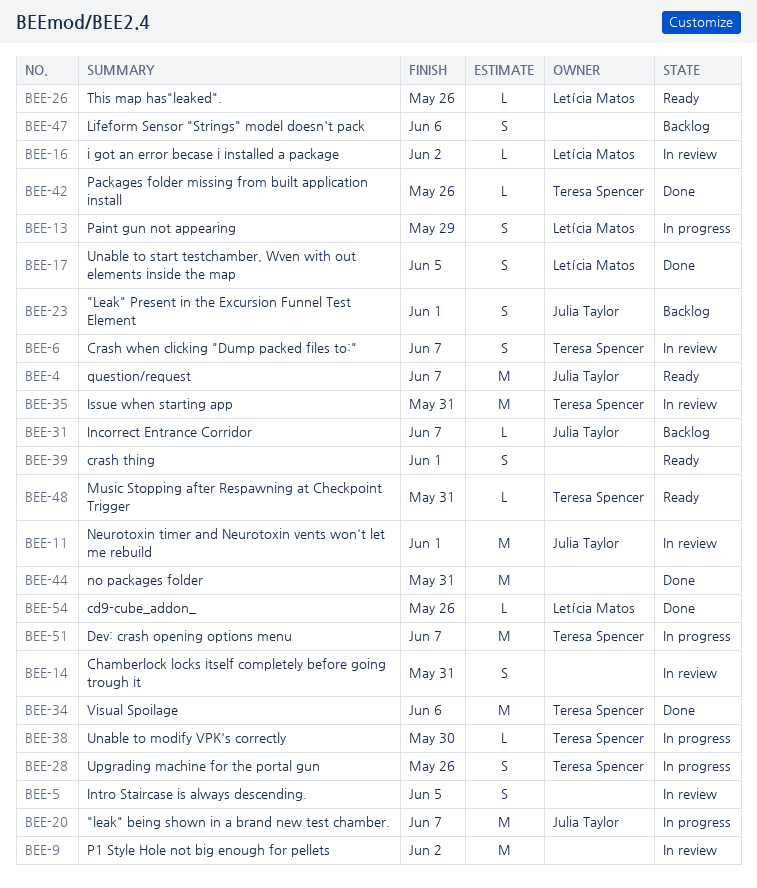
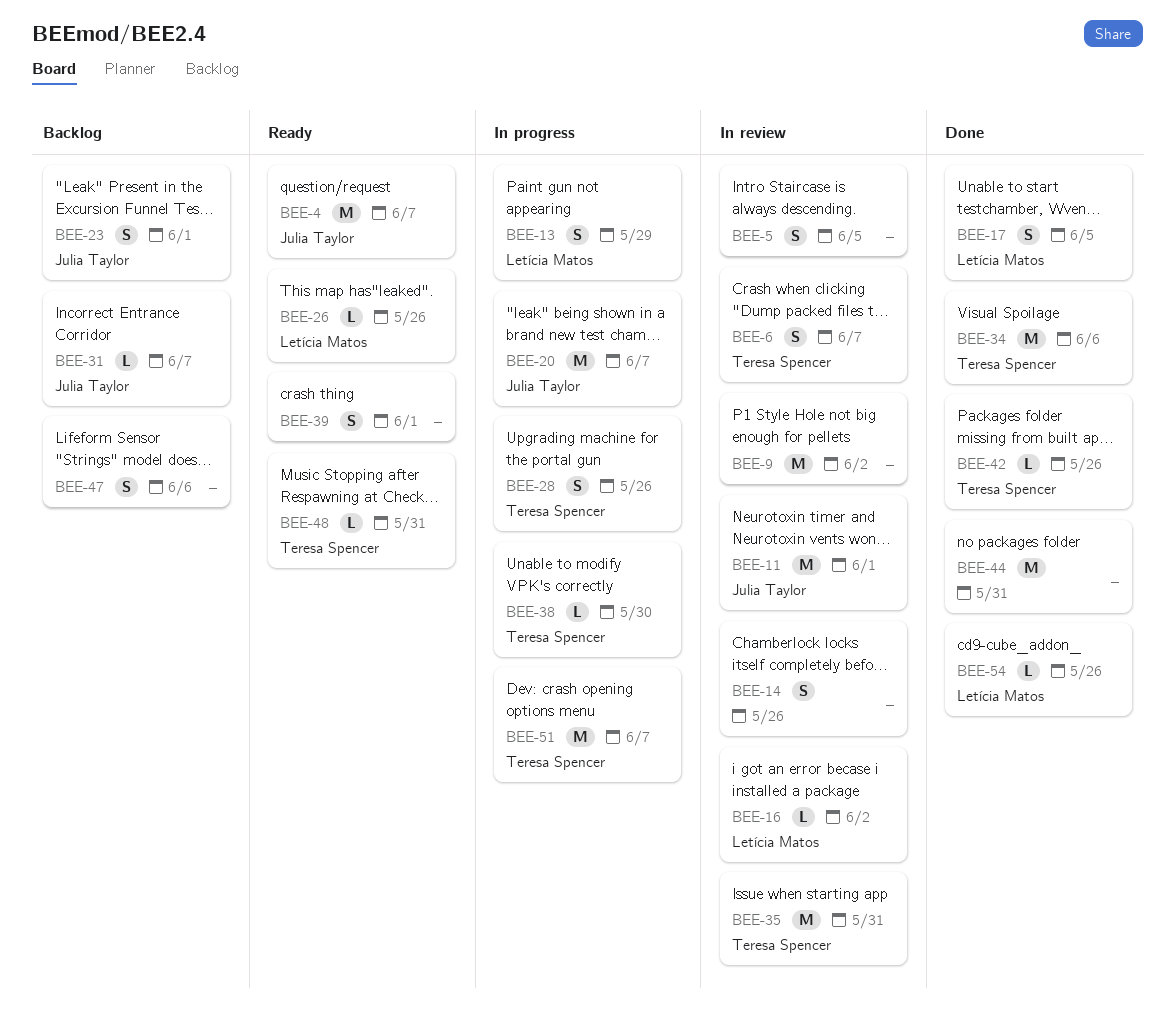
BEE-14, due: May 31 -> May 26

